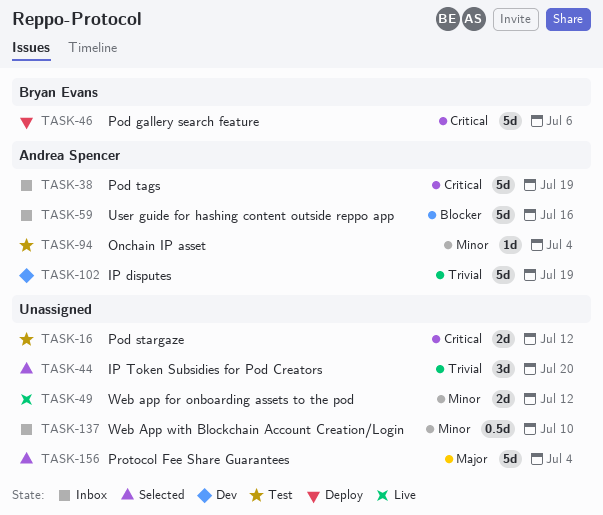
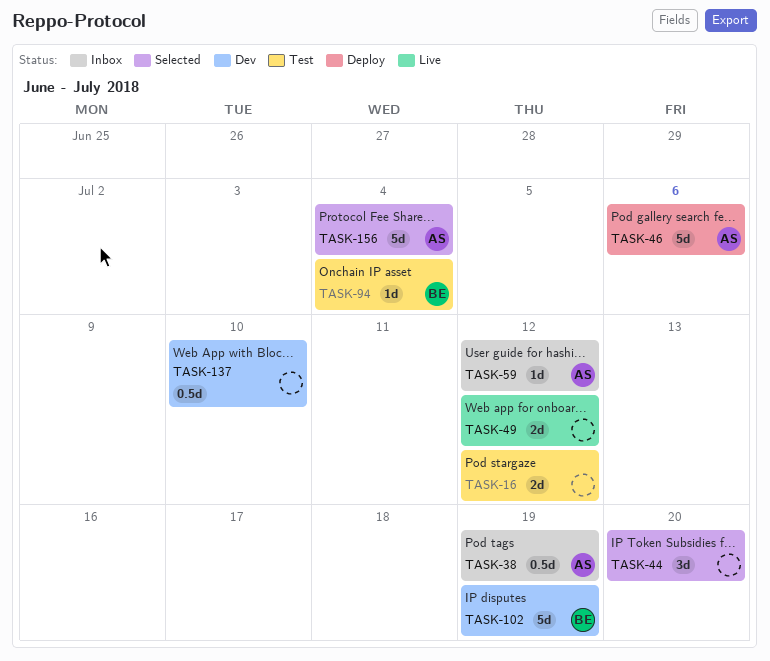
TASK-38, estimate: 5d -> 0.5d
TASK-46, owner: Bryan Evans -> Andrea Spencer
TASK-59, estimate: 5d -> 1d
TASK-59, due: Jul 16 -> Jul 12
TASK-94, owner: Andrea Spencer -> Bryan Evans
TASK-102, owner: Andrea Spencer -> Bryan Evans
TASK-137, status: Inbox -> Dev
TASK-156, owner: none -> Andrea Spencer

